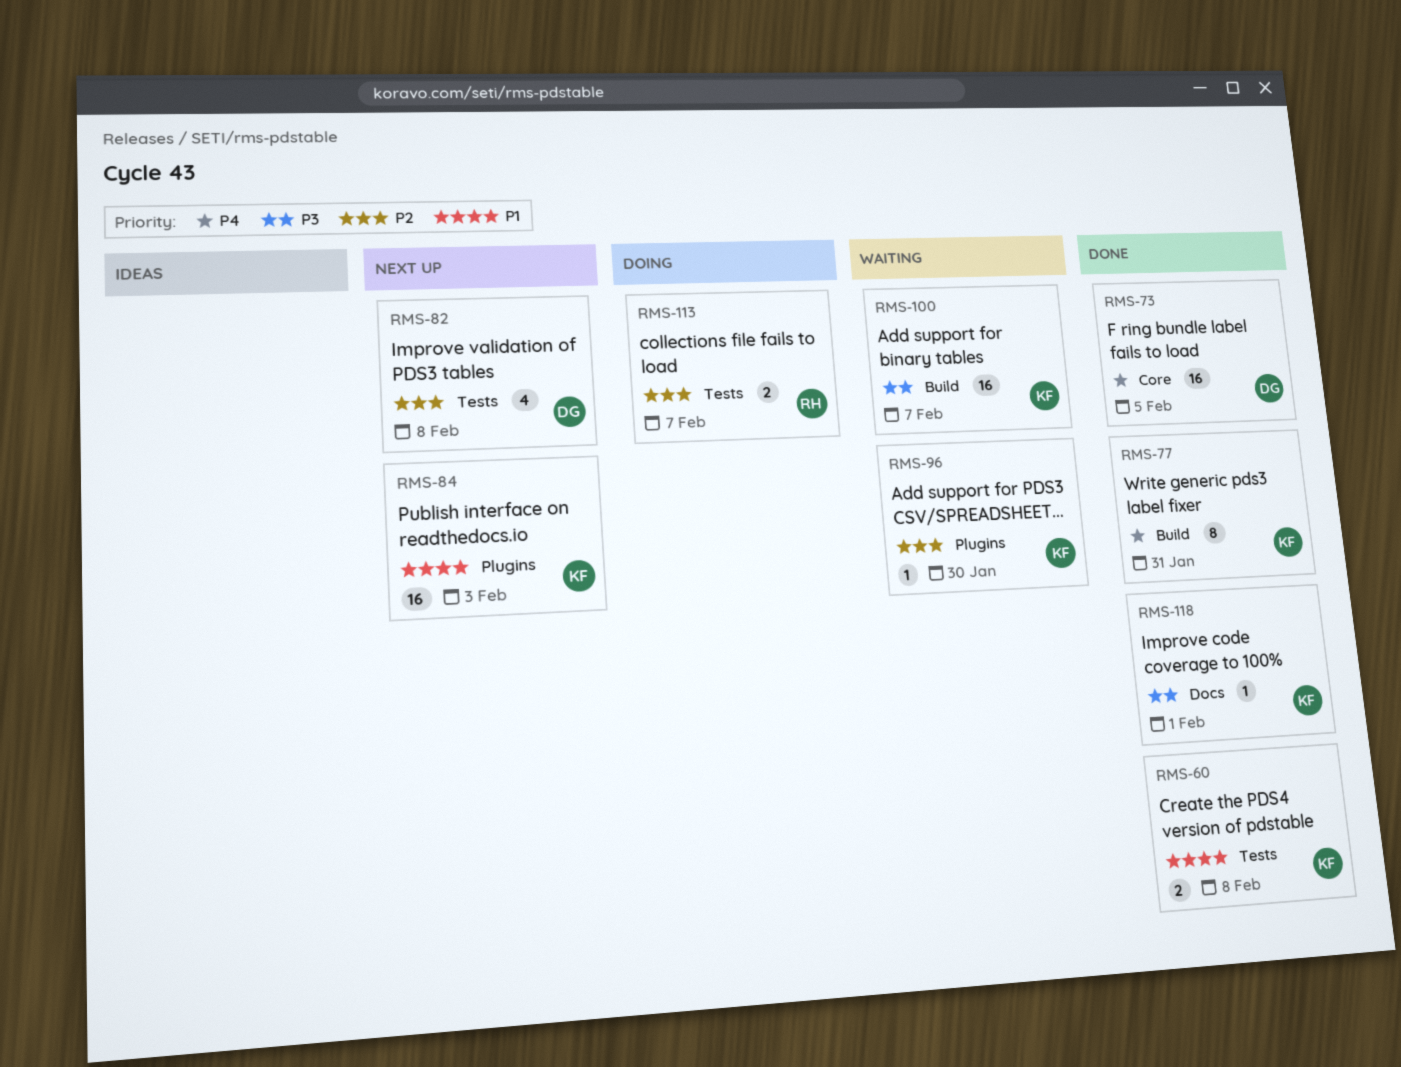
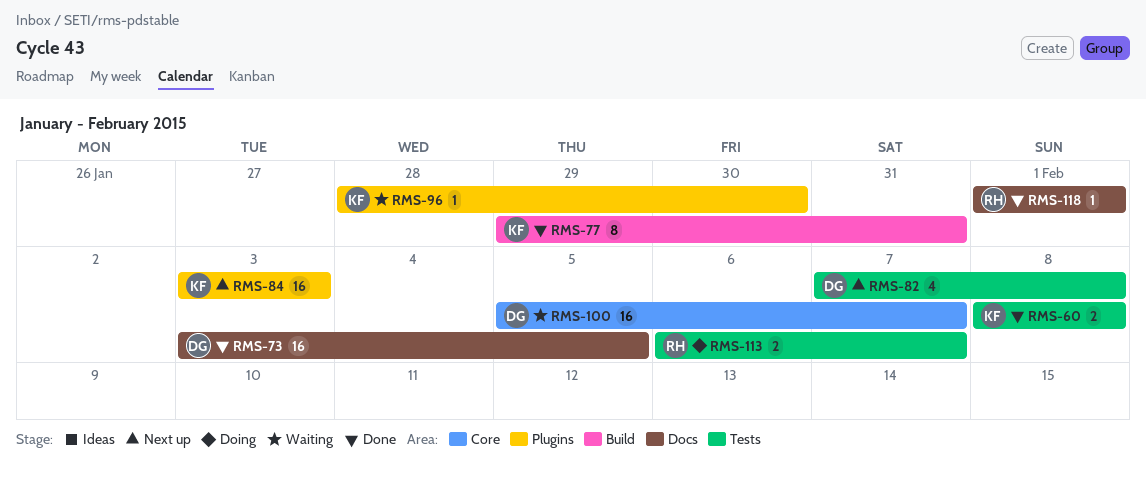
RMS-73, label: Core -> Docs
RMS-100, owner: KF -> DG
RMS-100, label: Build -> Core
RMS-118, owner: KF -> RH

